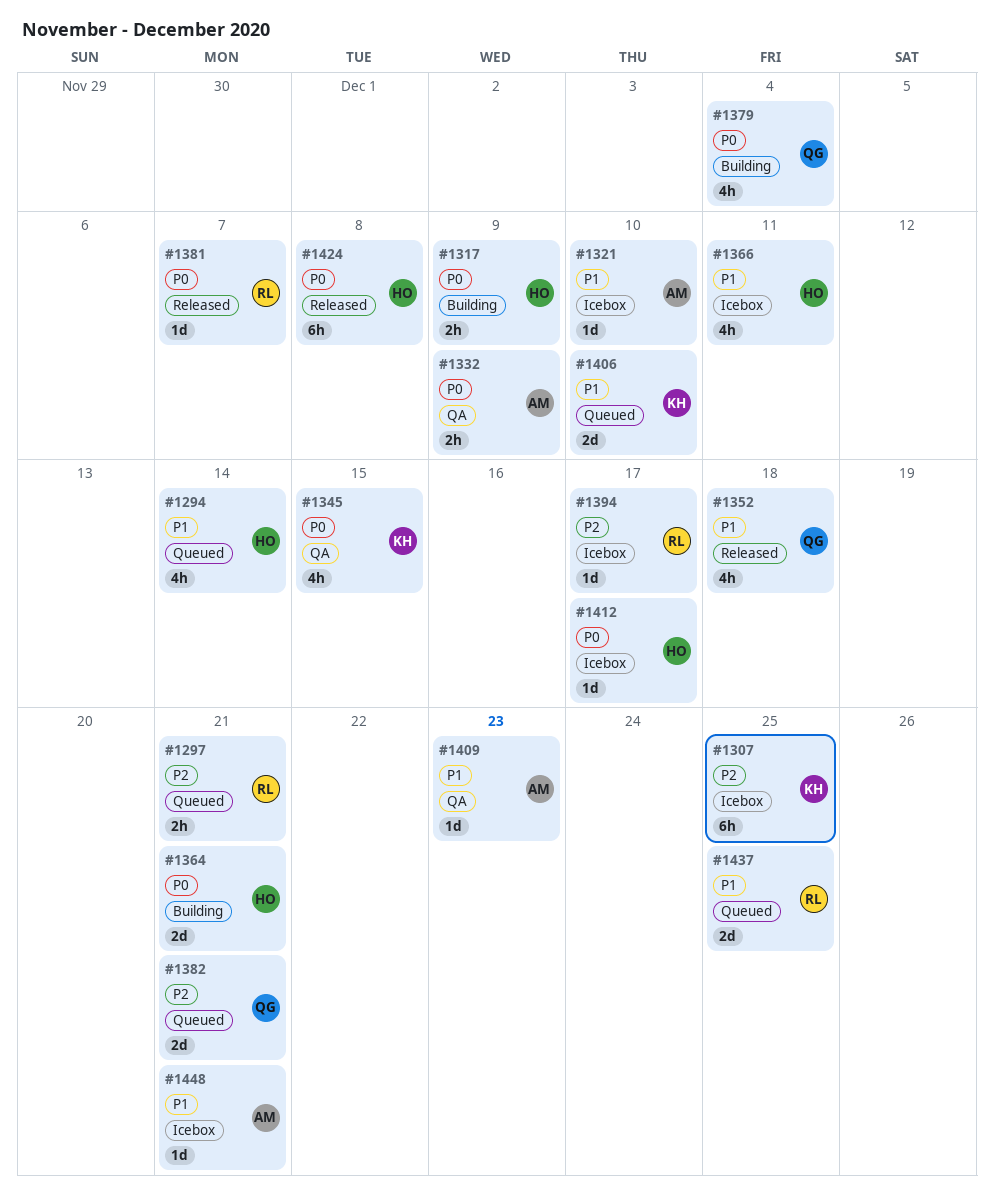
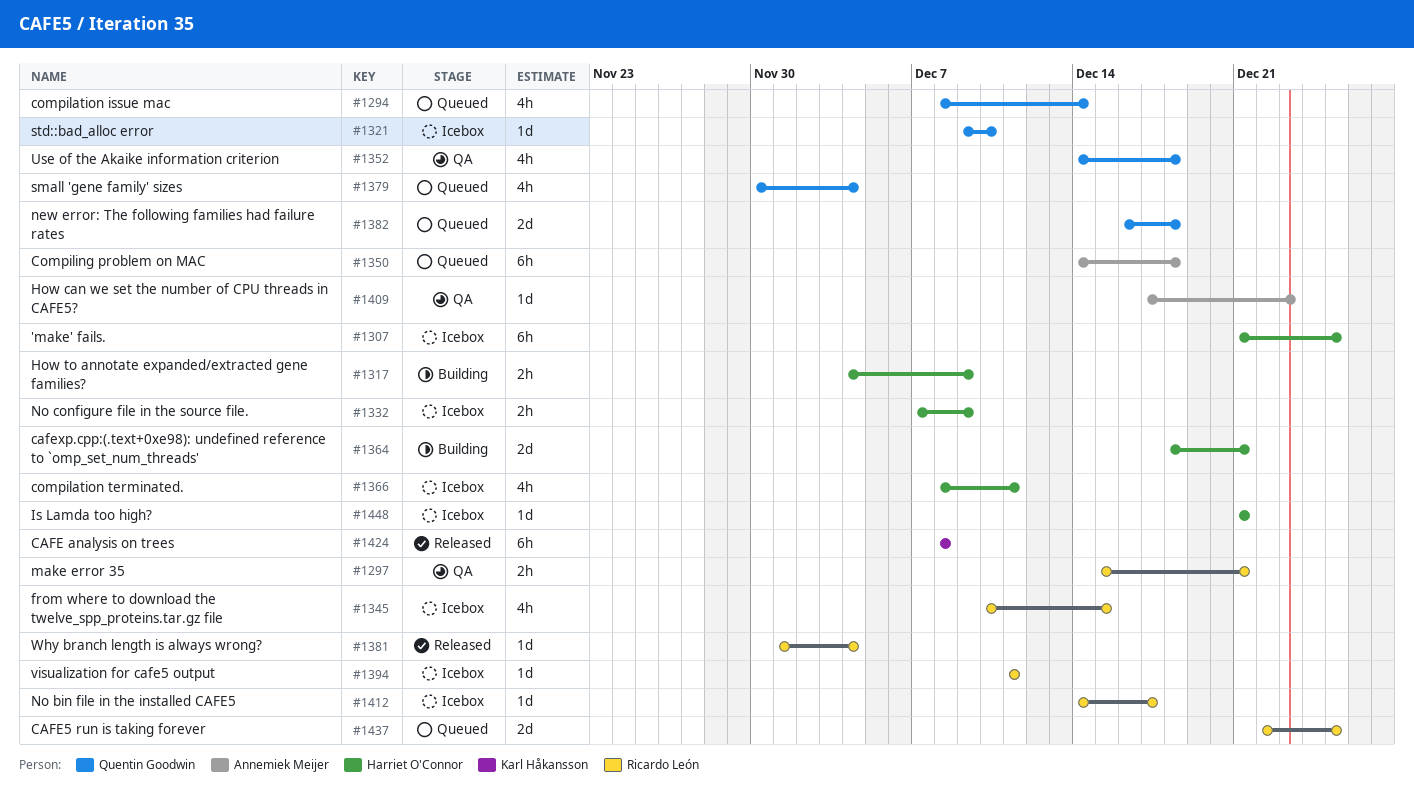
#1294, owner: Harriet O'Connor -> Quentin Goodwin
#1297, status: Queued -> QA
#1307, owner: Karl Håkansson -> Harriet O'Connor
#1321, owner: Annemiek Meijer -> Quentin Goodwin
#1332, status: QA -> Icebox
#1332, owner: Annemiek Meijer -> Harriet O'Connor
#1345, status: QA -> Icebox
#1345, owner: Karl Håkansson -> Ricardo León
#1350: none -> present
#1352, status: Released -> QA
#1379, status: Building -> Queued
#1381, due: Dec 7 -> Dec 4
#1382, due: Dec 21 -> Dec 18
#1394, due: Dec 17 -> Dec 11
#1406: present -> none
#1412, owner: Harriet O'Connor -> Ricardo León
#1424, owner: Harriet O'Connor -> Karl Håkansson
#1448, owner: Annemiek Meijer -> Harriet O'Connor

